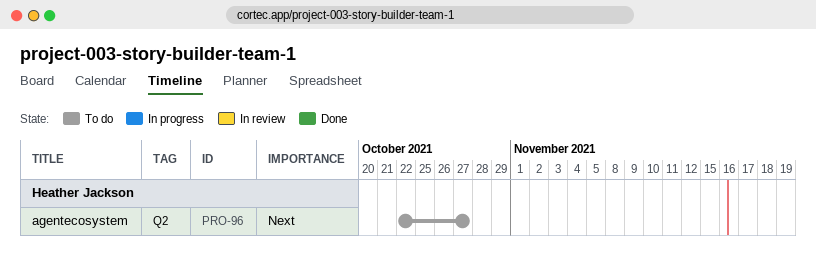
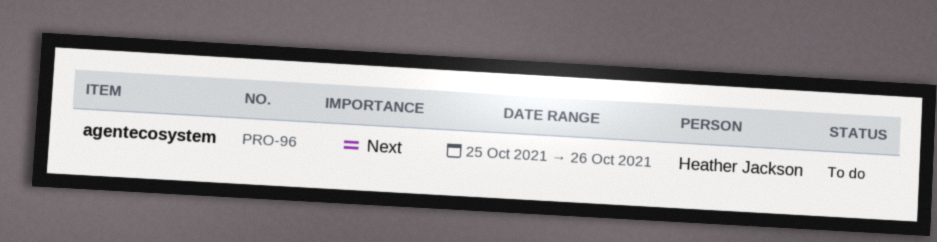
PRO-96, start: Oct 22 -> Oct 25
PRO-96, due: Oct 27 -> Oct 26

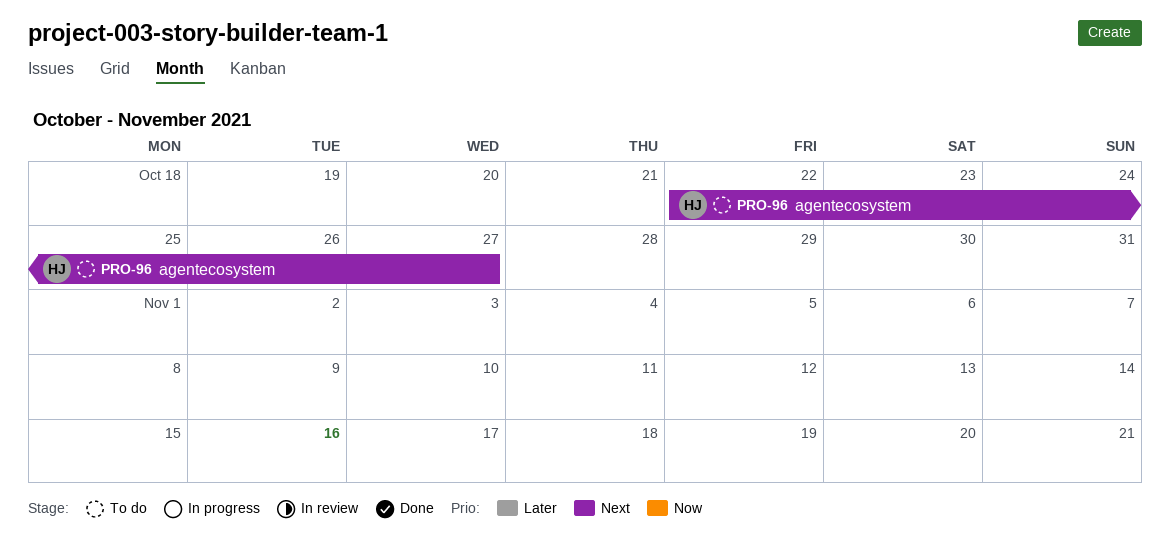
PRO-96, start: Oct 25 -> Oct 22
PRO-96, due: Oct 26 -> Oct 27

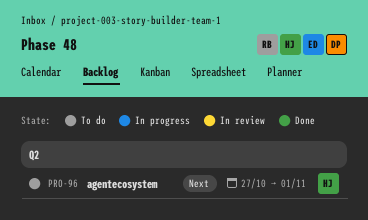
PRO-96, start: Oct 22 -> Oct 27
PRO-96, due: Oct 27 -> Nov 1

